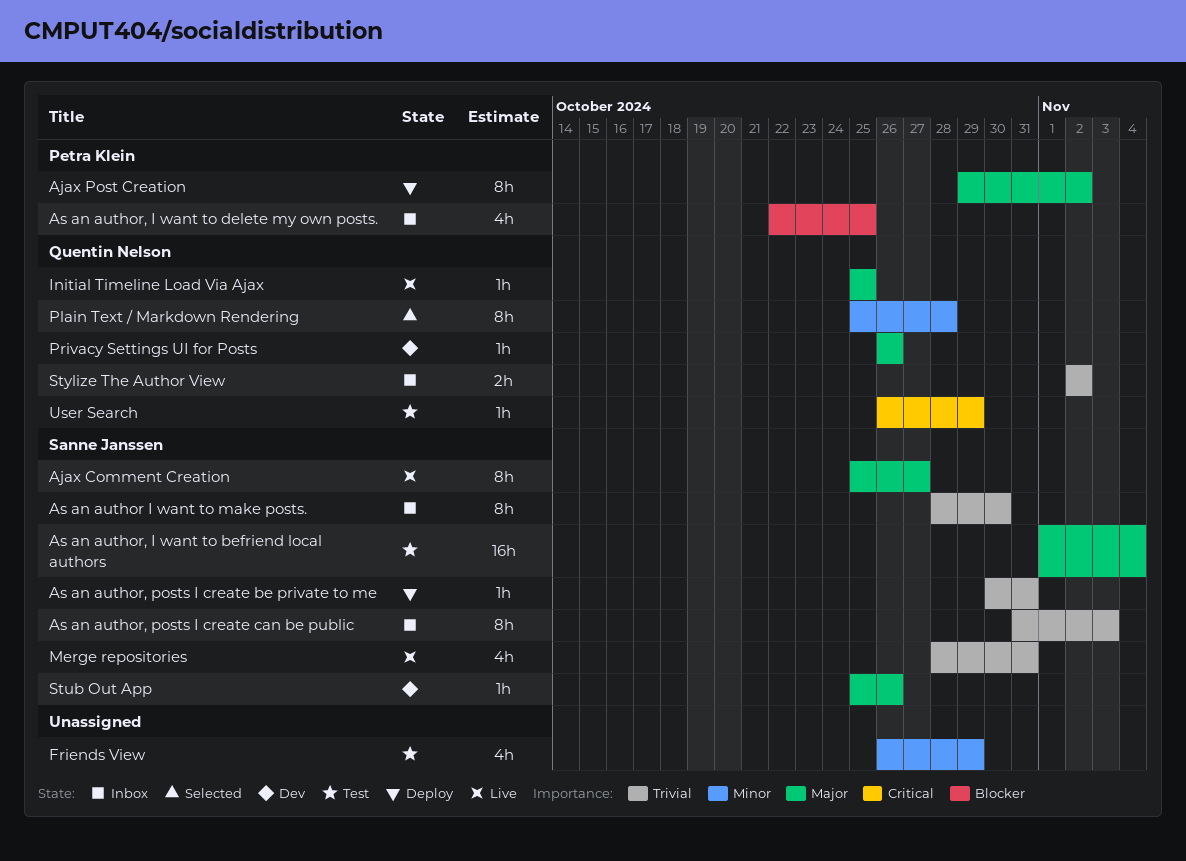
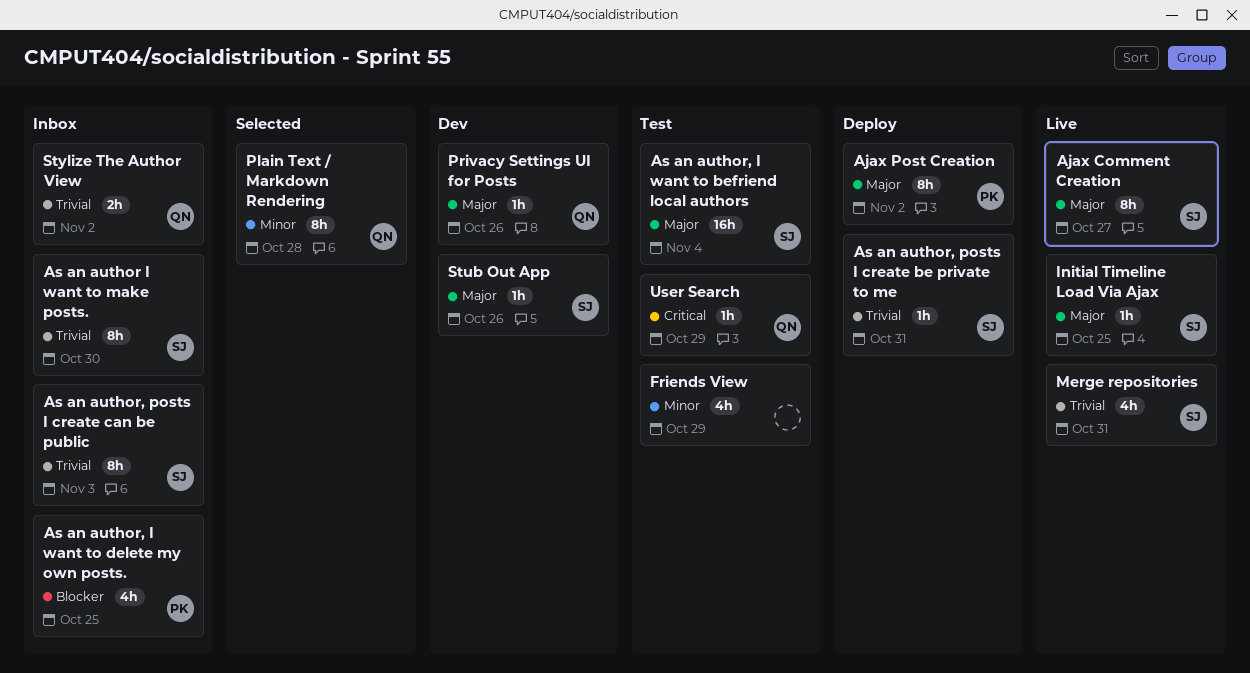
Initial Timeline Load Via Ajax, owner: Quentin Nelson -> Sanne Janssen

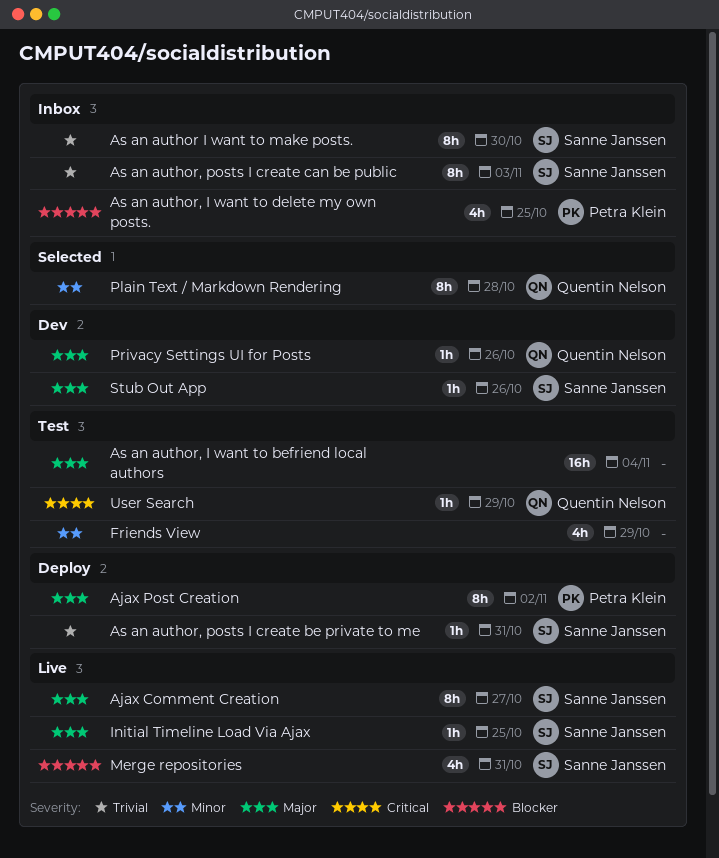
As an author, I want to befriend local authors, owner: Sanne Janssen -> none
Merge repositories, priority: Trivial -> Blocker
Stylize The Author View: present -> none

